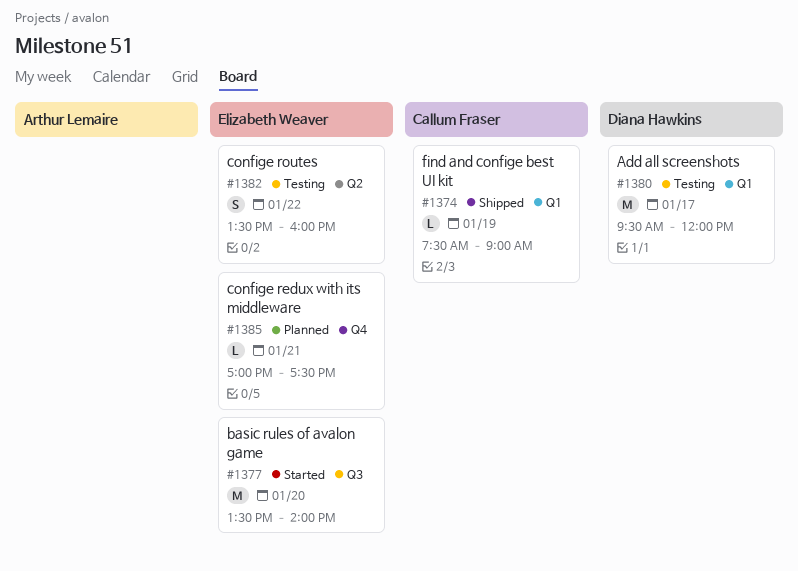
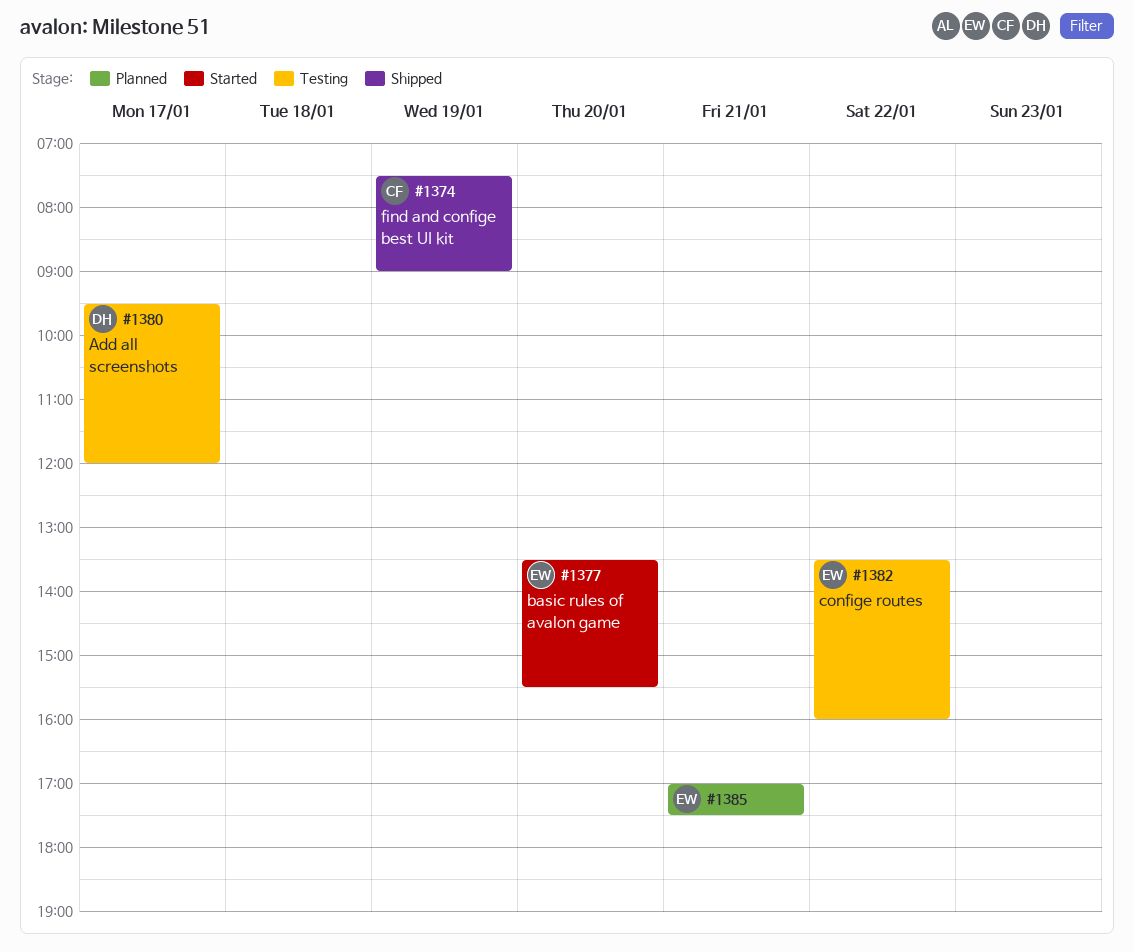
#1377, ends: 14:00 -> 15:30

